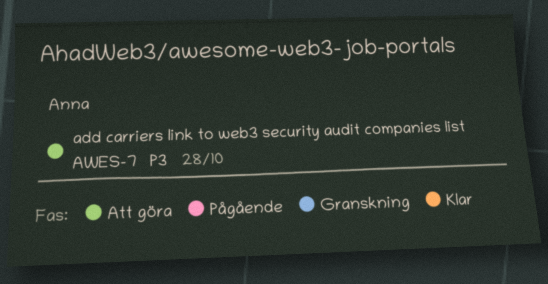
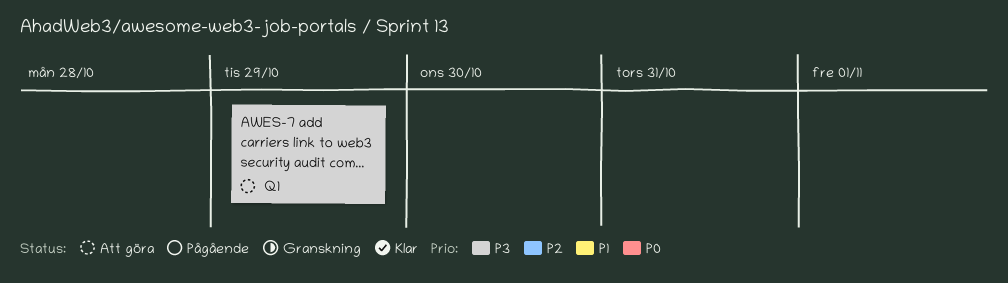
AWES-7, due: Oct 28 -> Oct 29

